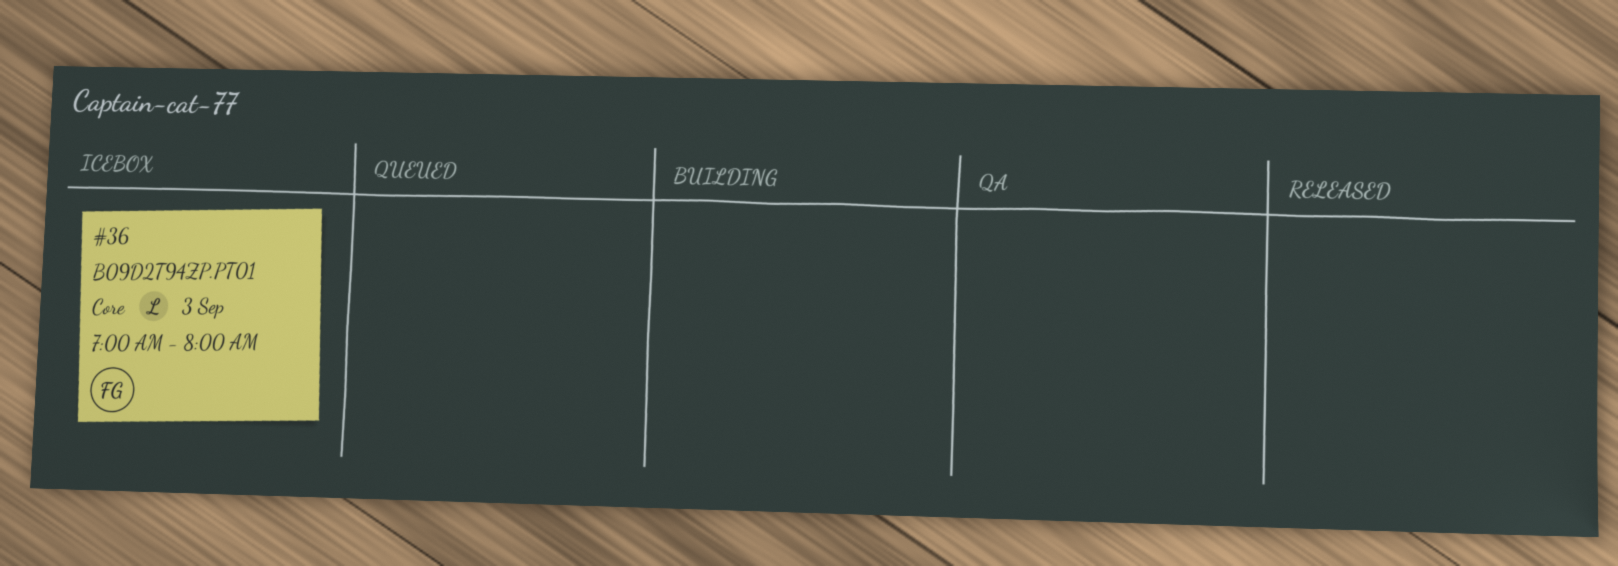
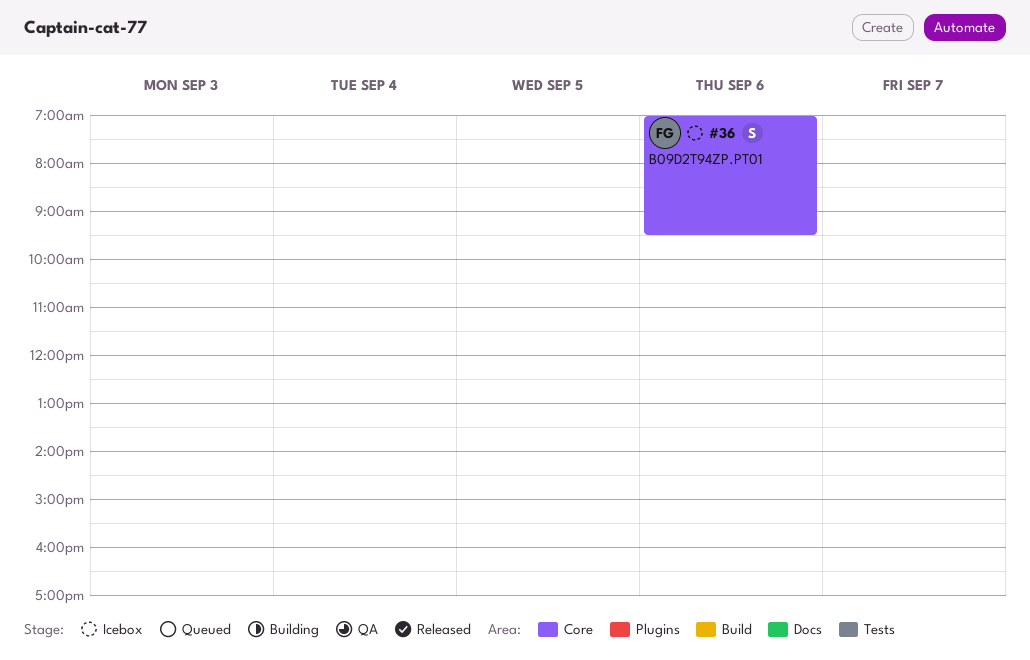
#36, estimate: L -> S
#36, day: Sep 3 -> Sep 6
#36, ends: 08:00 -> 09:30

